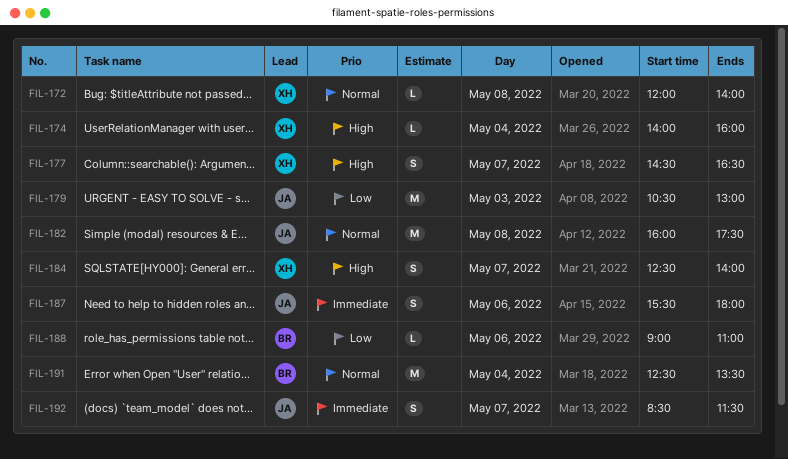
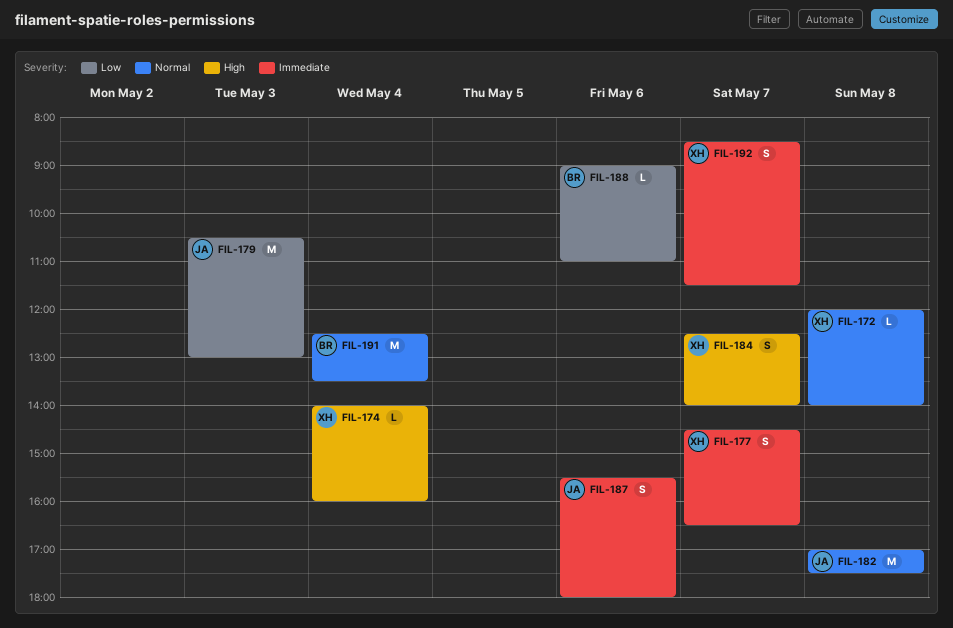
FIL-177, priority: High -> Immediate
FIL-182, begins: 16:00 -> 17:00
FIL-192, owner: JA -> XH

